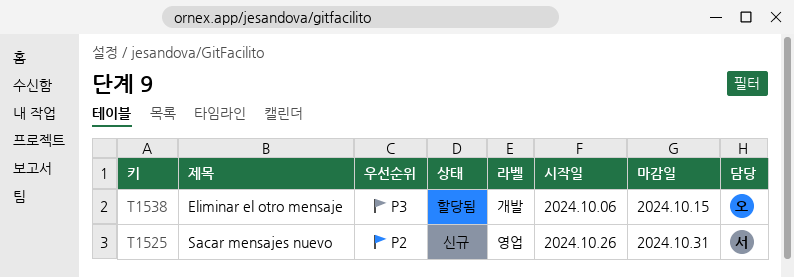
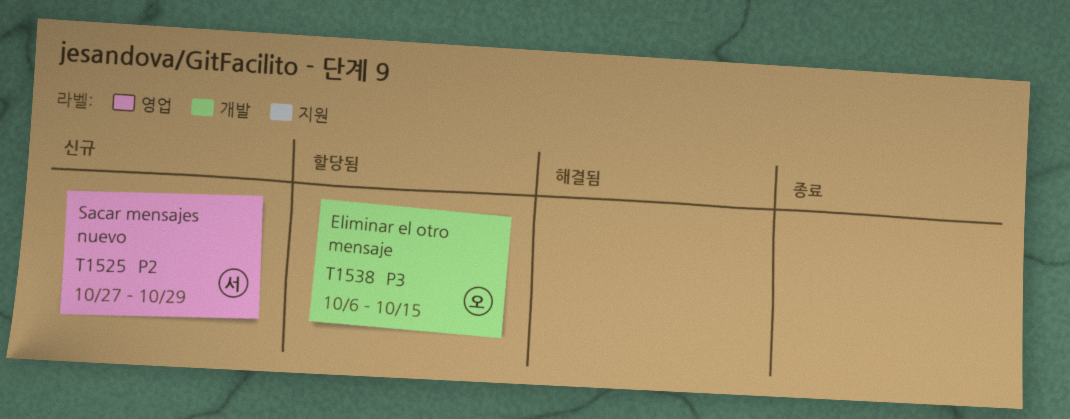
T1525, start: Oct 26 -> Oct 27
T1525, due: Oct 31 -> Oct 29

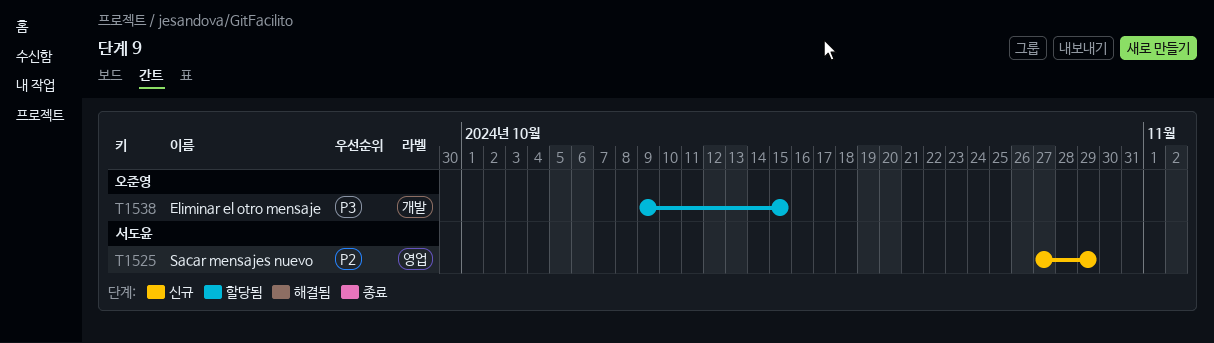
T1538, start: Oct 6 -> Oct 9

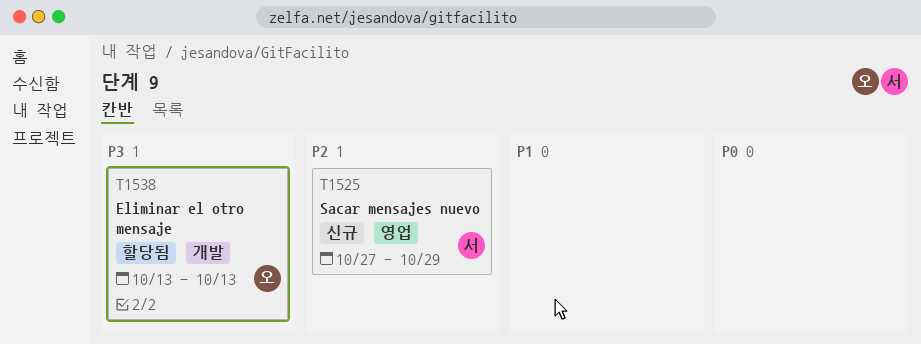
T1538, start: Oct 9 -> Oct 13
T1538, due: Oct 15 -> Oct 13

